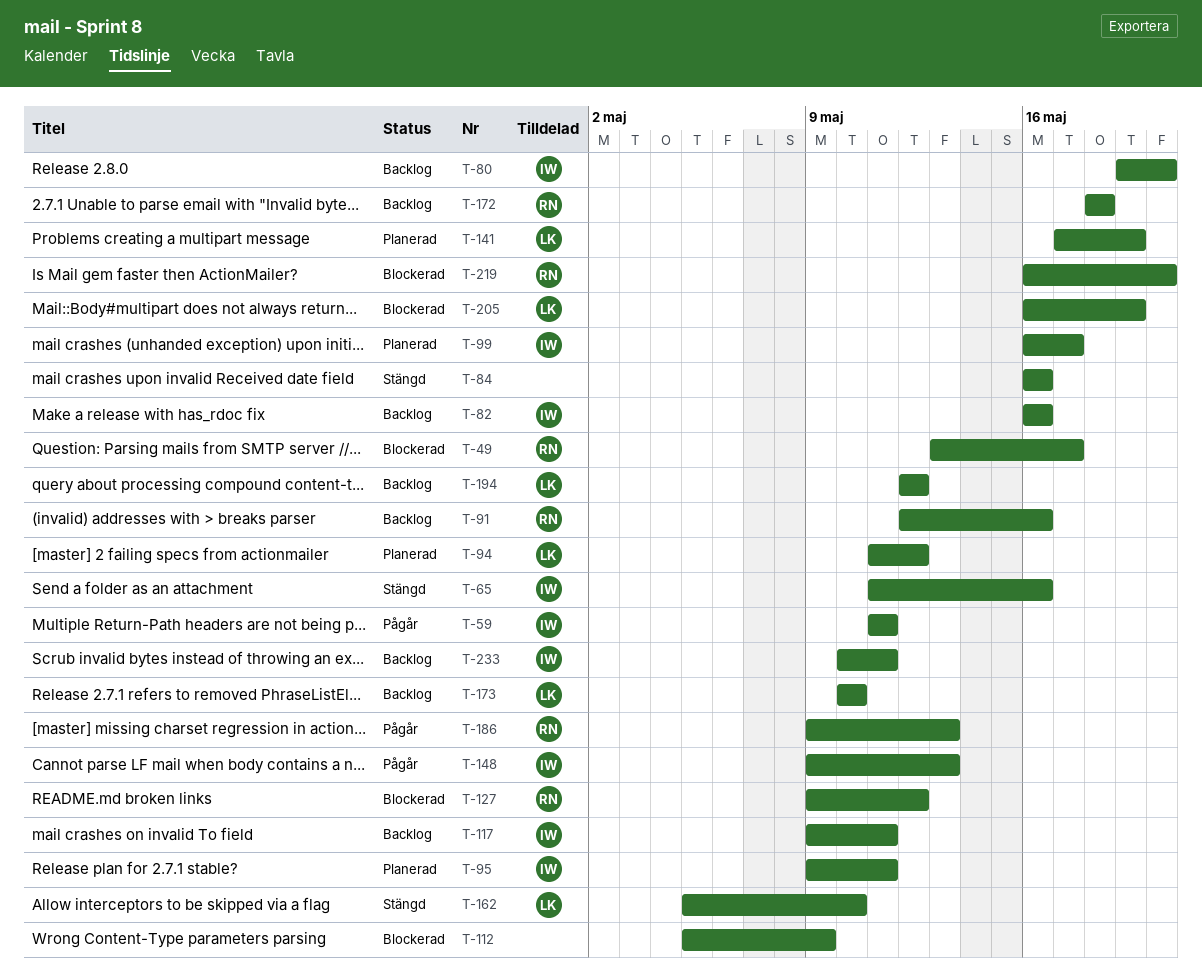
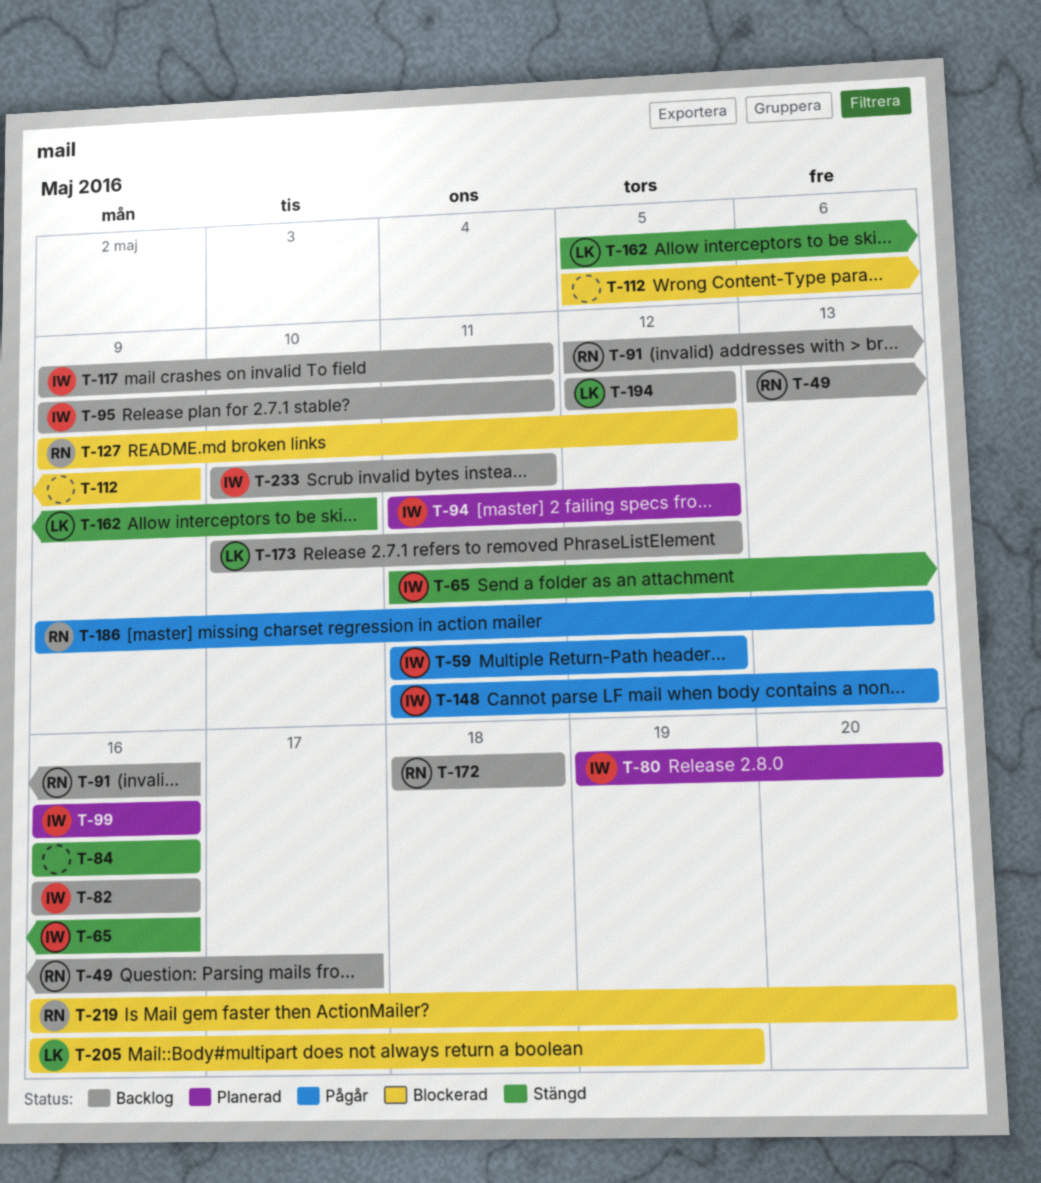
T-49, status: Blockerad -> Backlog
T-59, due: May 11 -> May 12
T-80, status: Backlog -> Planerad
T-94, owner: LK -> IW
T-95, status: Planerad -> Backlog
T-99, due: May 17 -> May 16
T-141: present -> none
T-148, start: May 9 -> May 11
T-173, due: May 10 -> May 12

